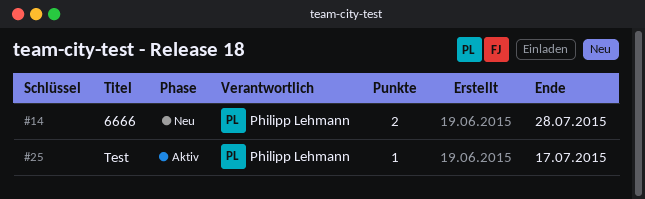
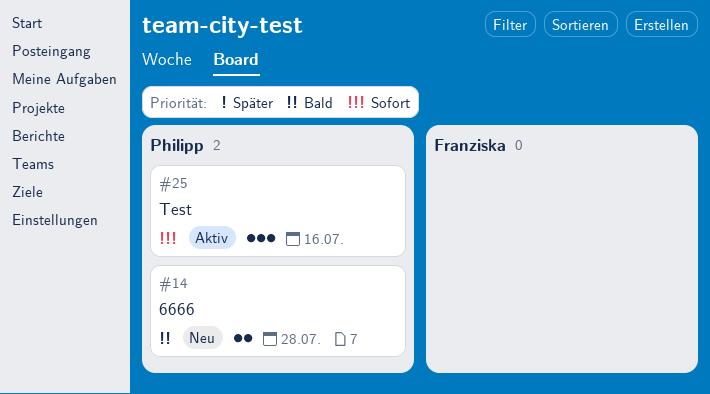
#25, estimate: 1 -> 3
#25, due: Jul 17 -> Jul 16

